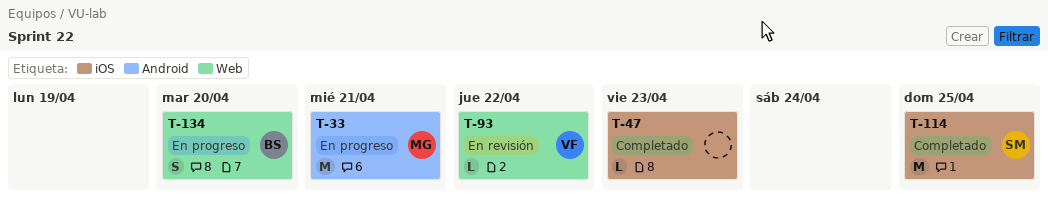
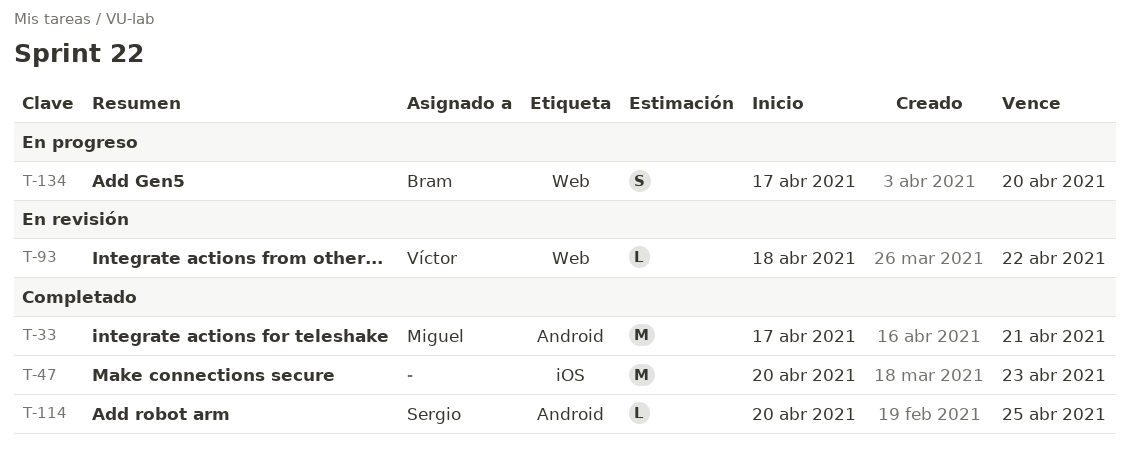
T-33, status: En progreso -> Completado
T-47, estimate: L -> M
T-114, label: iOS -> Android
T-114, estimate: M -> L

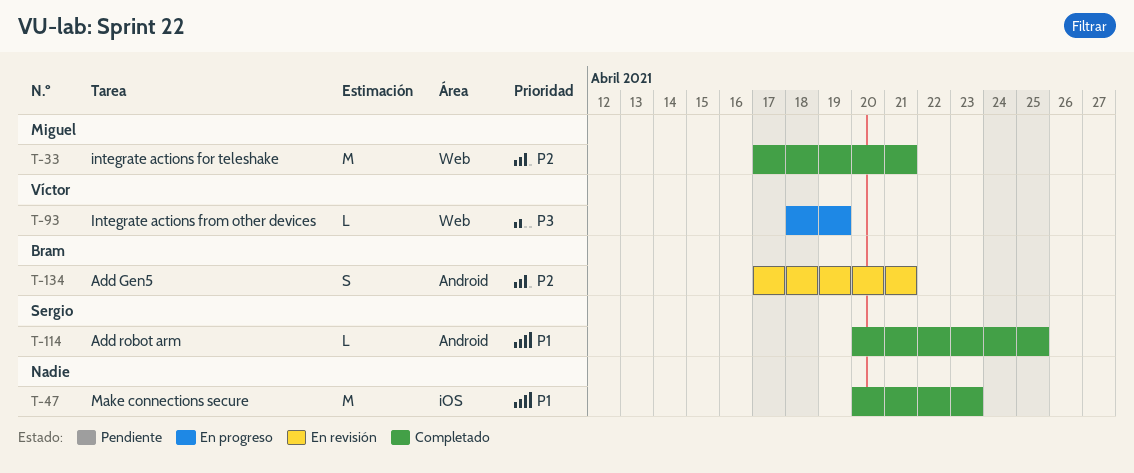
T-33, label: Android -> Web
T-93, status: En revisión -> En progreso
T-93, due: Apr 22 -> Apr 19
T-134, status: En progreso -> En revisión
T-134, label: Web -> Android
T-134, due: Apr 20 -> Apr 21

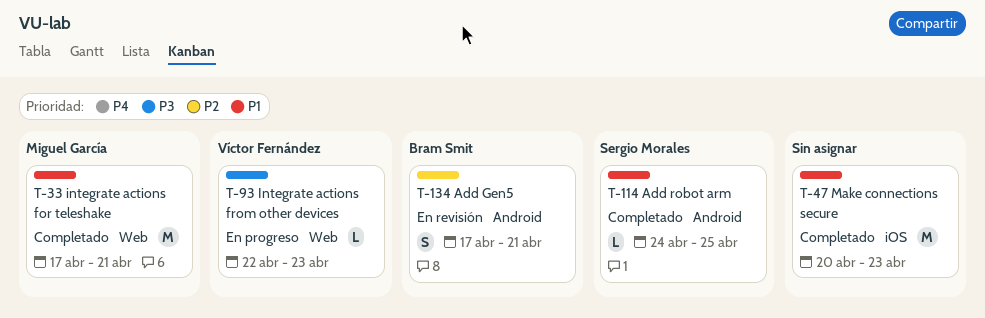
T-33, priority: P2 -> P1
T-93, start: Apr 18 -> Apr 22
T-93, due: Apr 19 -> Apr 23
T-114, start: Apr 20 -> Apr 24

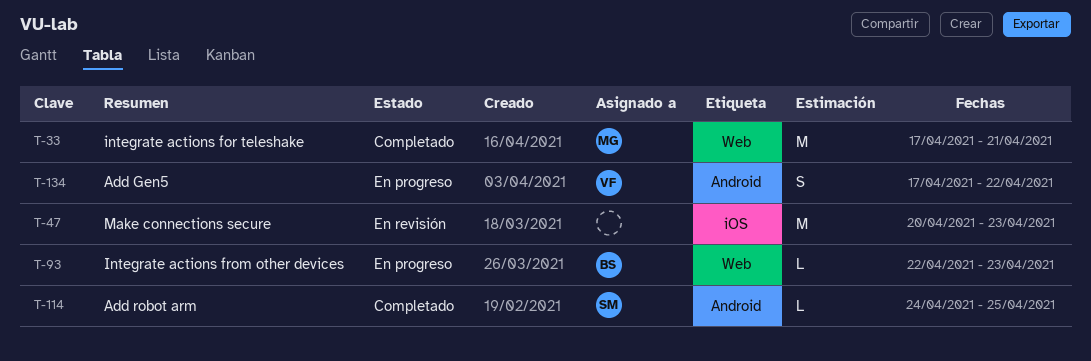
T-47, status: Completado -> En revisión
T-93, owner: Víctor Fernández -> Bram Smit
T-134, status: En revisión -> En progreso
T-134, owner: Bram Smit -> Víctor Fernández
T-134, due: Apr 21 -> Apr 22

